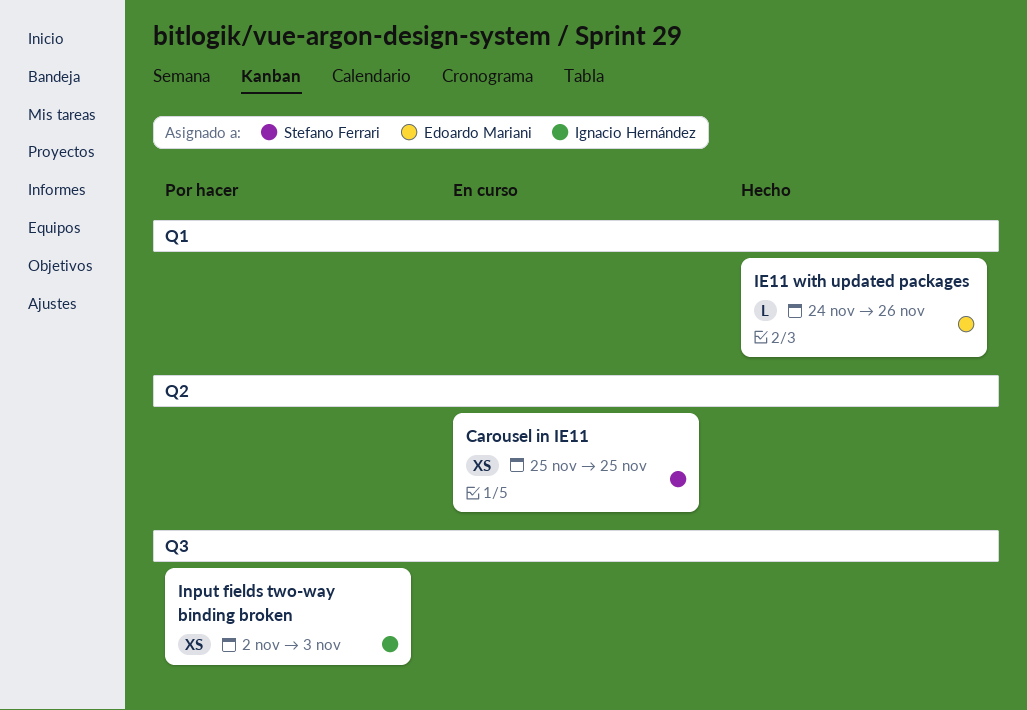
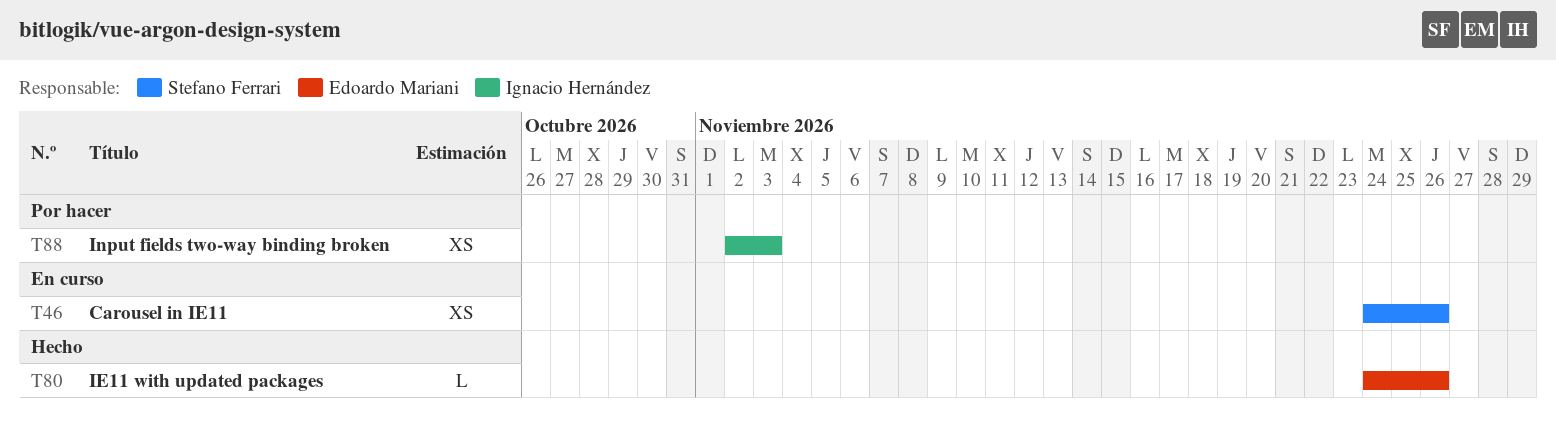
Carousel in IE11, start: Nov 25 -> Nov 24
Carousel in IE11, due: Nov 25 -> Nov 26

